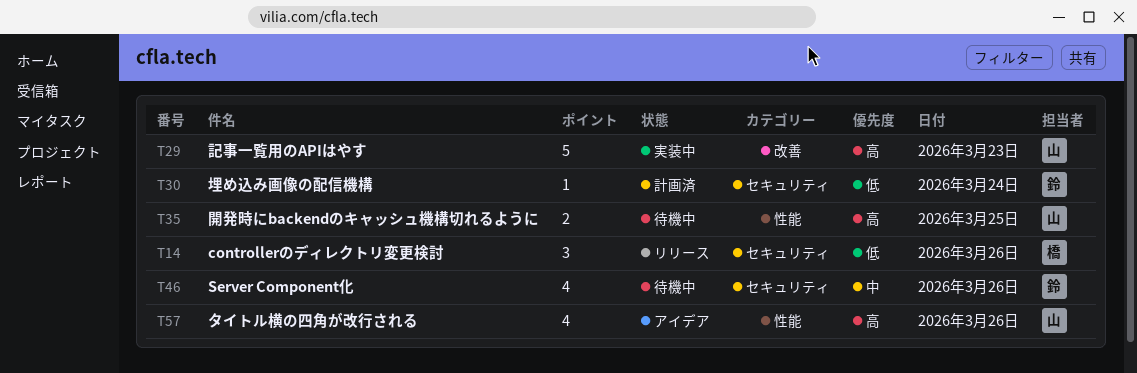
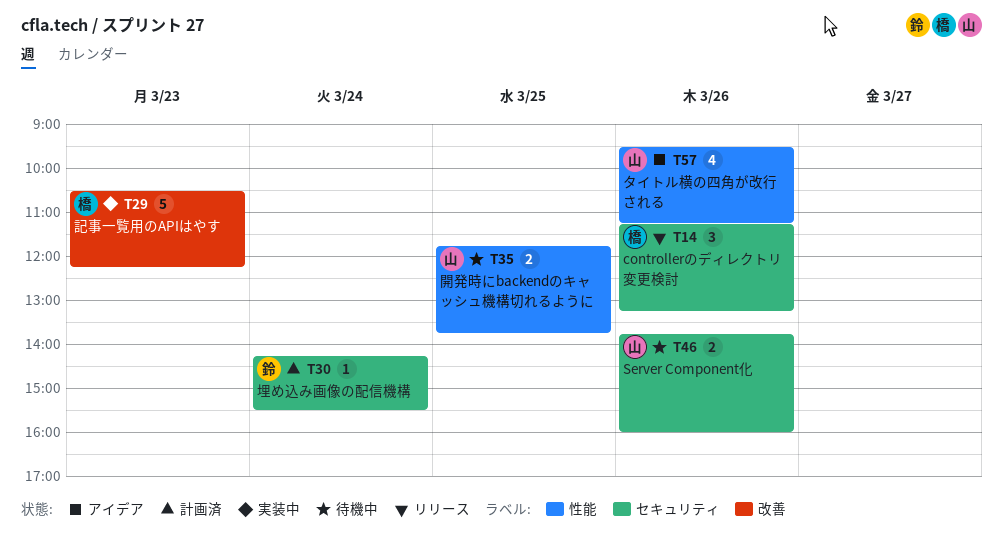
T29, owner: 山 -> 橋
T46, owner: 鈴 -> 山
T46, estimate: 4 -> 2

